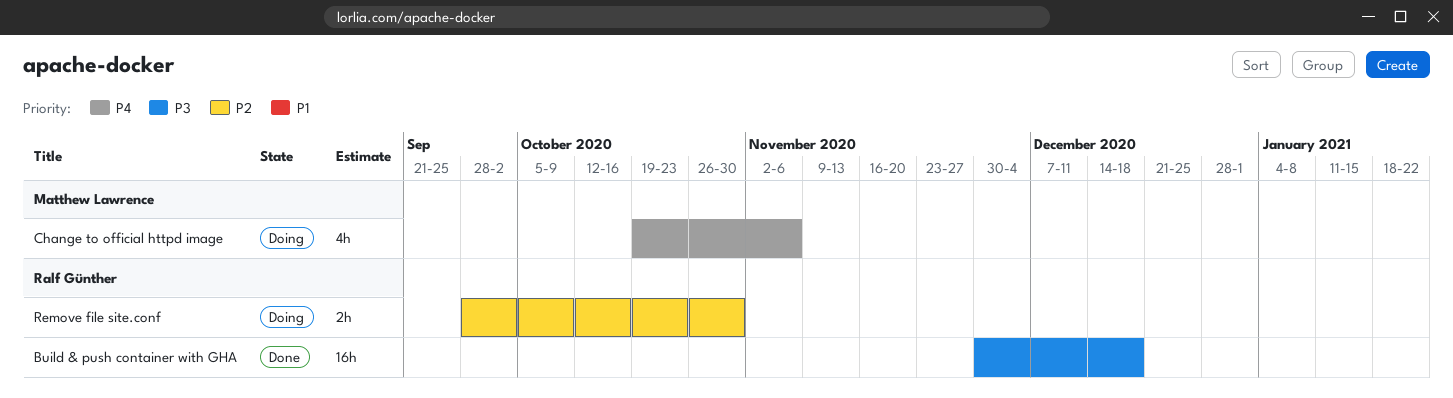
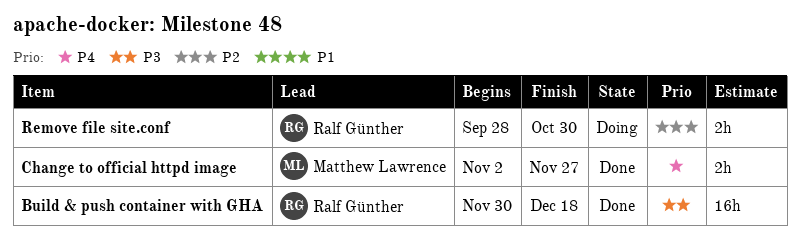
Change to official httpd image, status: Doing -> Done
Change to official httpd image, estimate: 4h -> 2h
Change to official httpd image, start: Oct 19 -> Nov 2
Change to official httpd image, due: Nov 6 -> Nov 27

